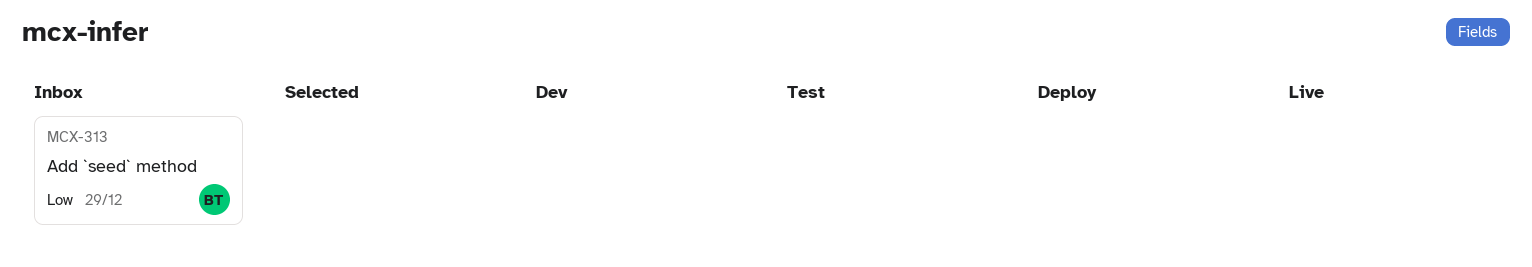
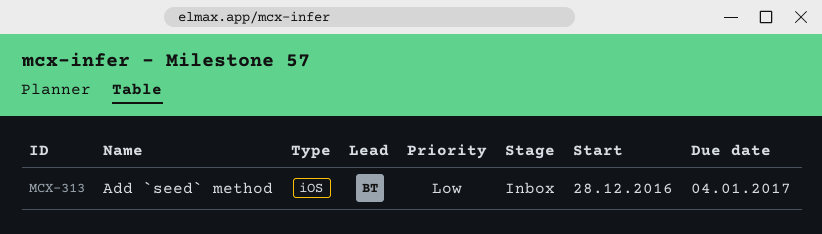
MCX-313, due: Dec 29 -> Jan 4

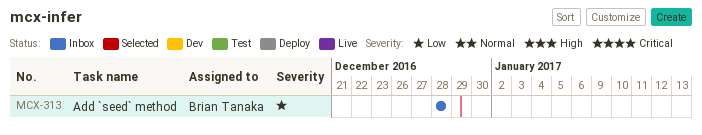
MCX-313, due: Jan 4 -> Dec 28

